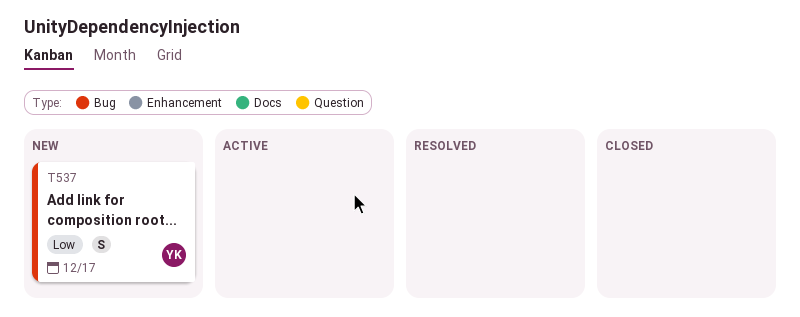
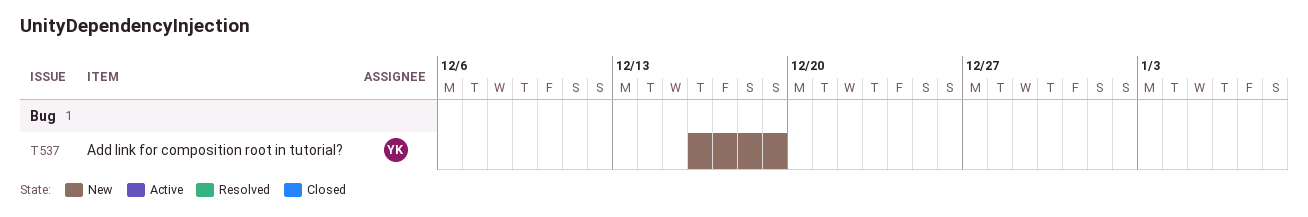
T537, due: Dec 17 -> Dec 19

